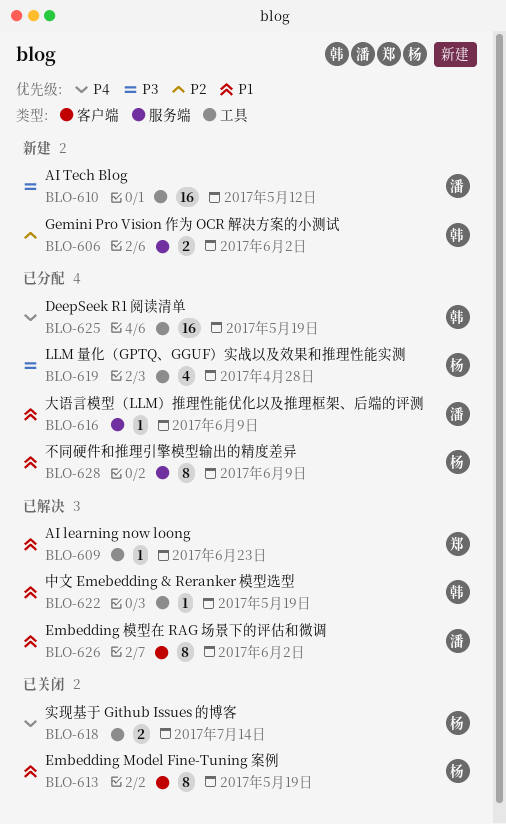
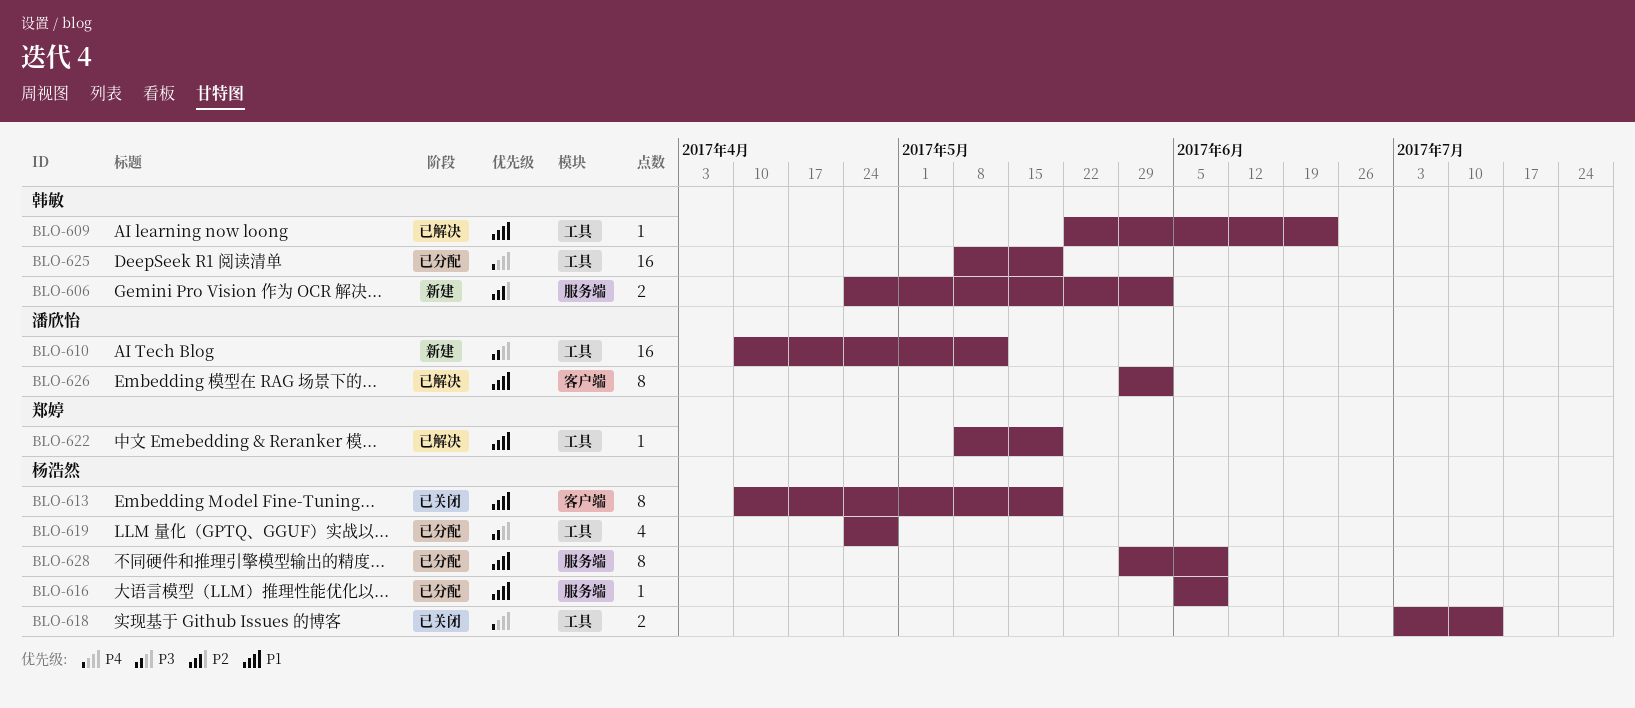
BLO-609, owner: 郑婷 -> 韩敏
BLO-616, owner: 潘欣怡 -> 杨浩然
BLO-622, owner: 韩敏 -> 郑婷

